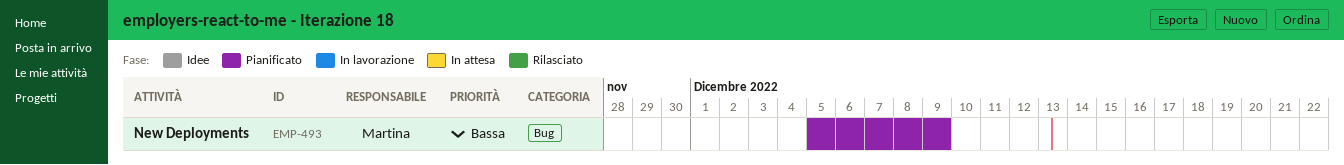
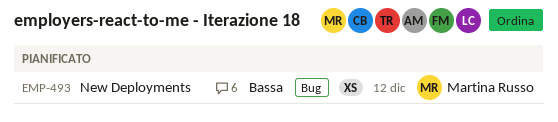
EMP-493, due: Dec 9 -> Dec 12

